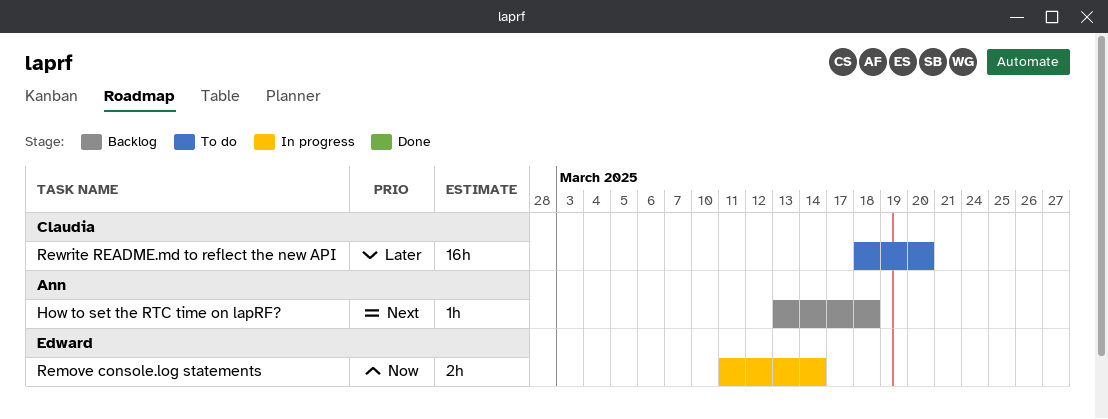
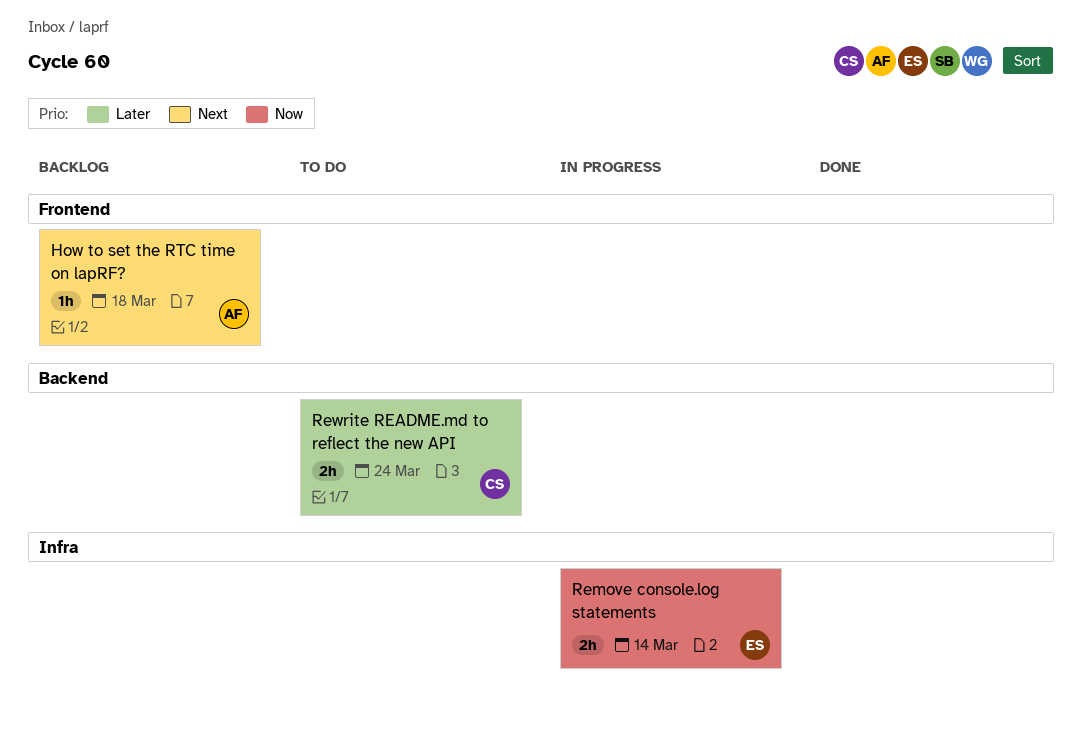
Rewrite README.md to reflect the new API, estimate: 16h -> 2h
Rewrite README.md to reflect the new API, due: Mar 20 -> Mar 24

